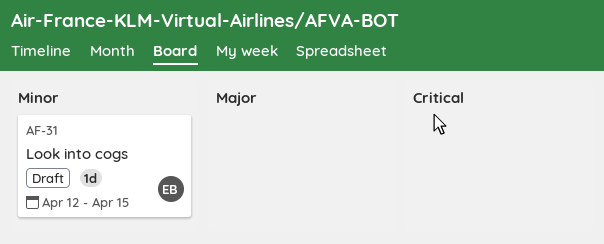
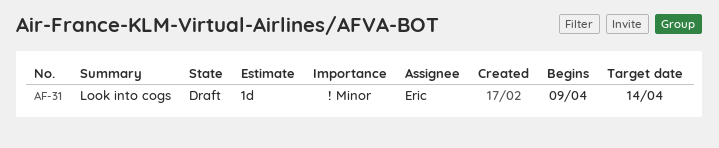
AF-31, start: Apr 12 -> Apr 9
AF-31, due: Apr 15 -> Apr 14

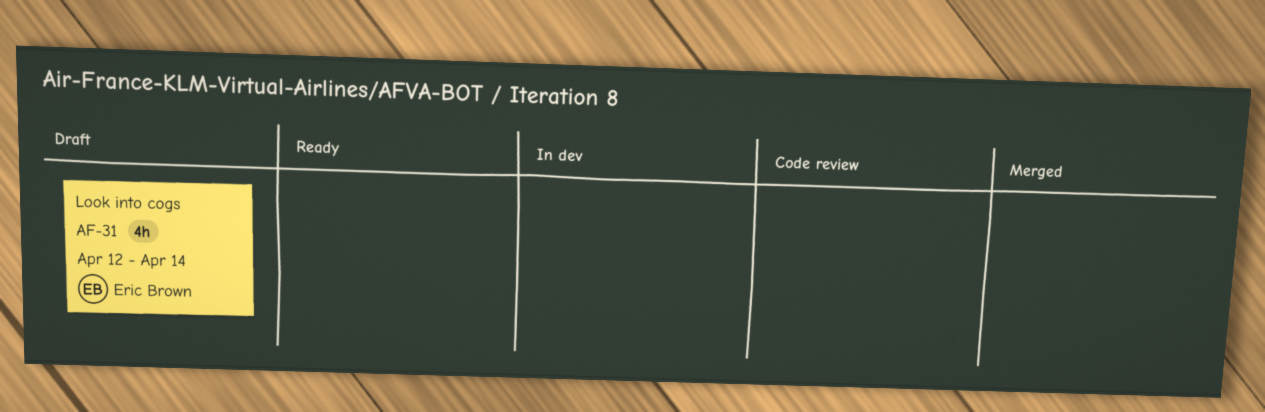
AF-31, estimate: 1d -> 4h
AF-31, start: Apr 9 -> Apr 12

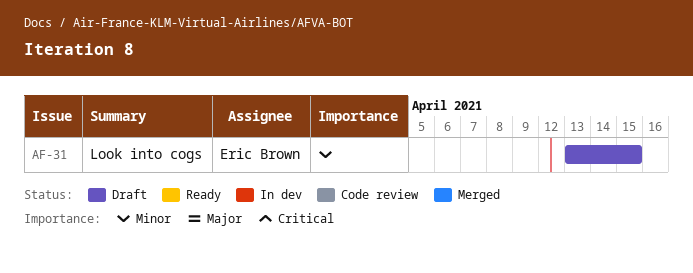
AF-31, start: Apr 12 -> Apr 13
AF-31, due: Apr 14 -> Apr 15

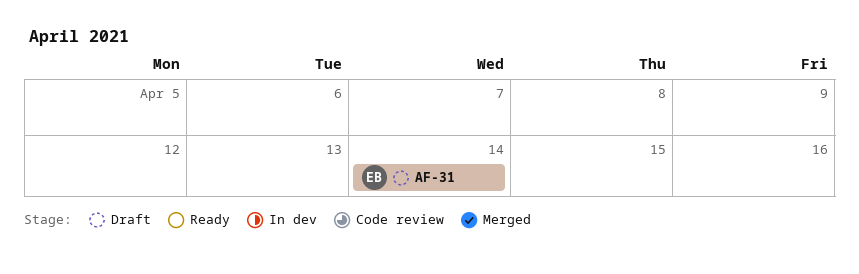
AF-31, start: Apr 13 -> Apr 14
AF-31, due: Apr 15 -> Apr 14

